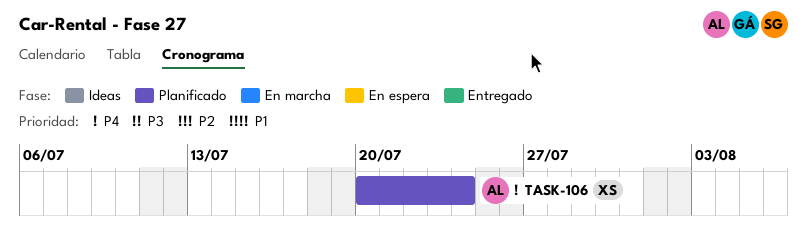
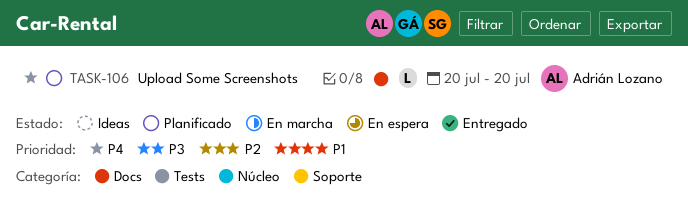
TASK-106, estimate: XS -> L
TASK-106, due: Jul 24 -> Jul 20

